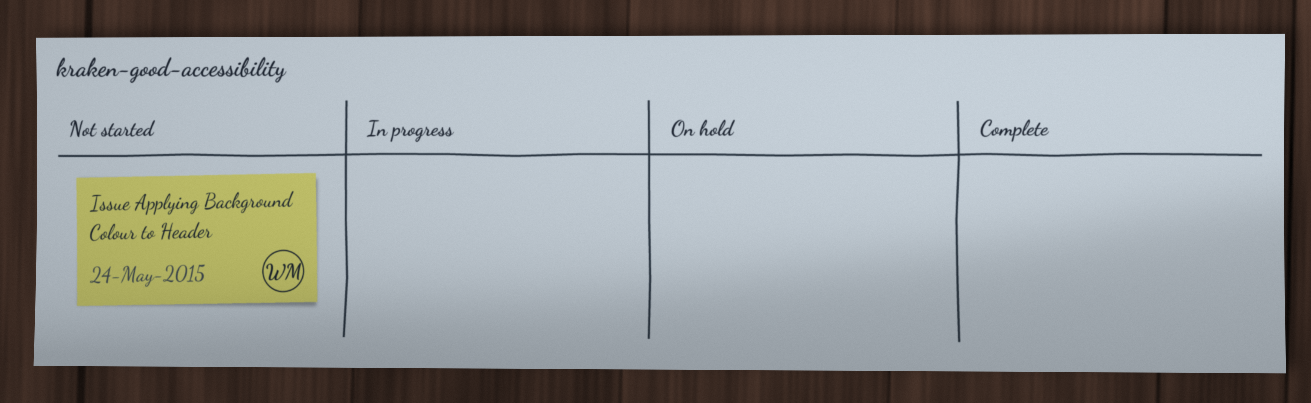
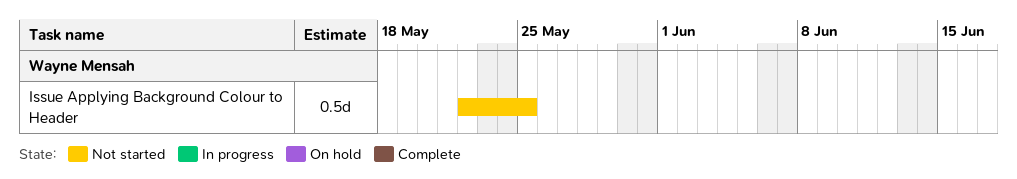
Issue Applying Background Colour to Header, due: May 24 -> May 25

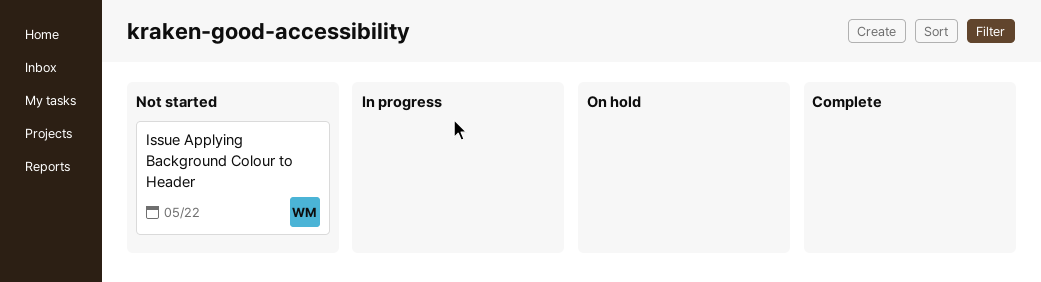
Issue Applying Background Colour to Header, due: May 25 -> May 22

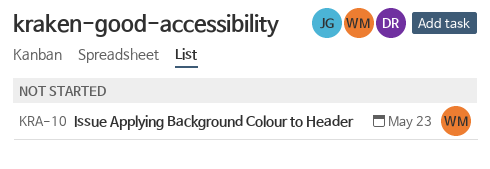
Issue Applying Background Colour to Header, due: May 22 -> May 23

